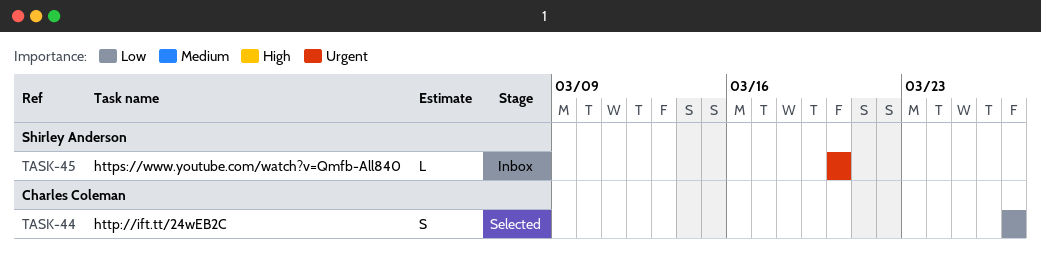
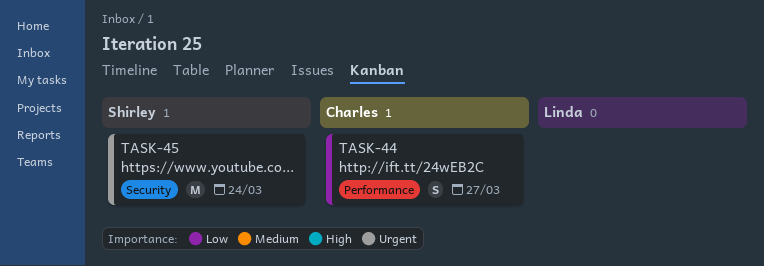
TASK-45, estimate: L -> M
TASK-45, due: Mar 20 -> Mar 24

